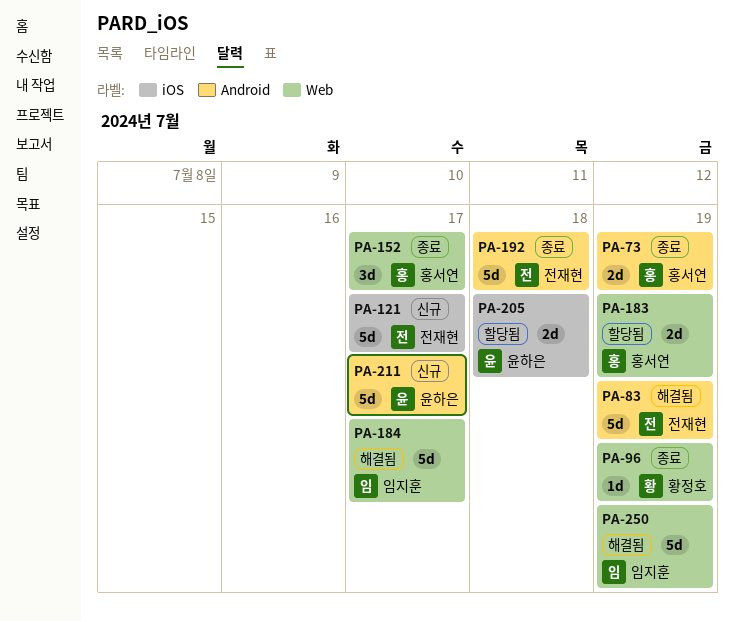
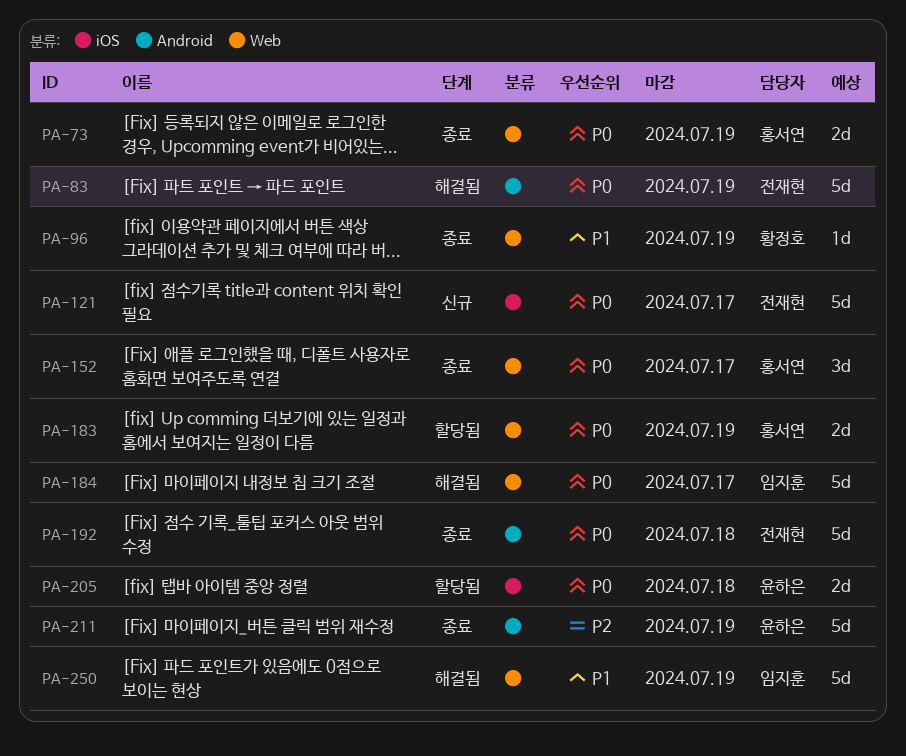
PA-73, label: Android -> Web
PA-211, status: 신규 -> 종료
PA-211, due: Jul 17 -> Jul 19

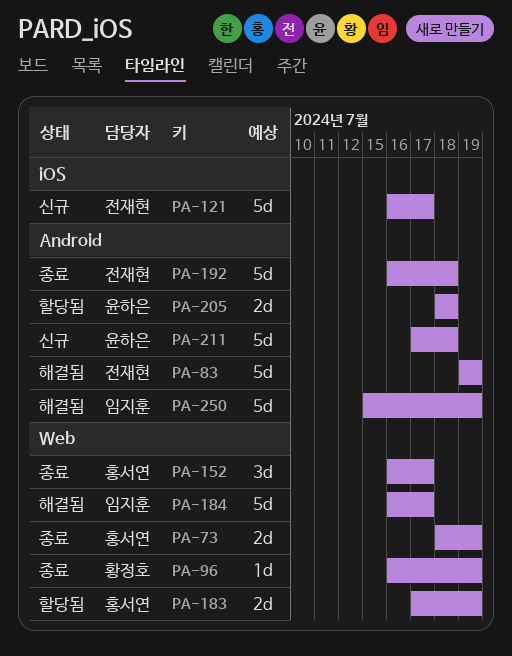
PA-205, label: iOS -> Android
PA-211, status: 종료 -> 신규
PA-211, due: Jul 19 -> Jul 18
PA-250, label: Web -> Android

